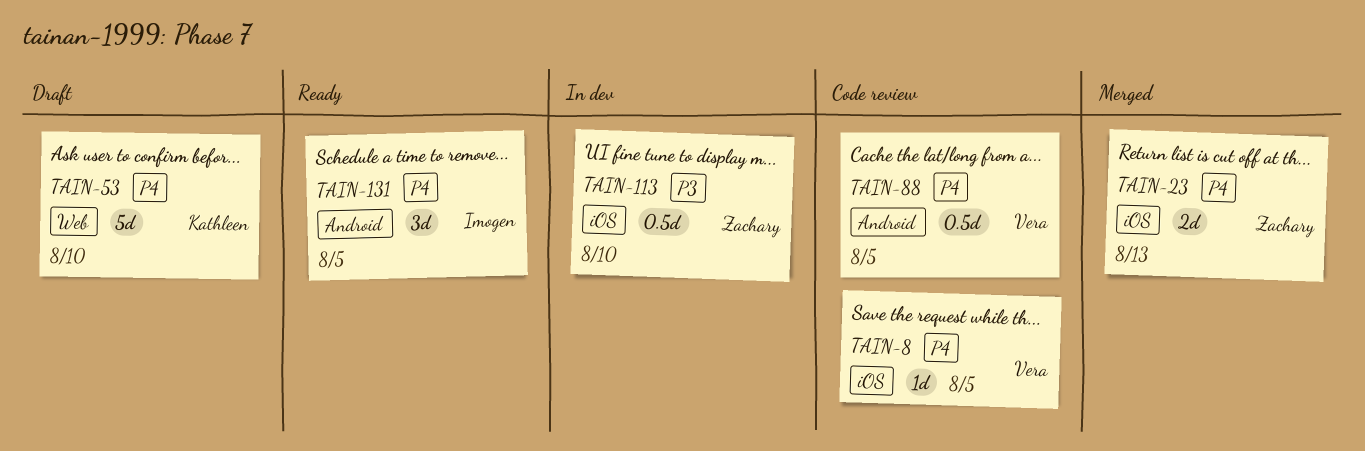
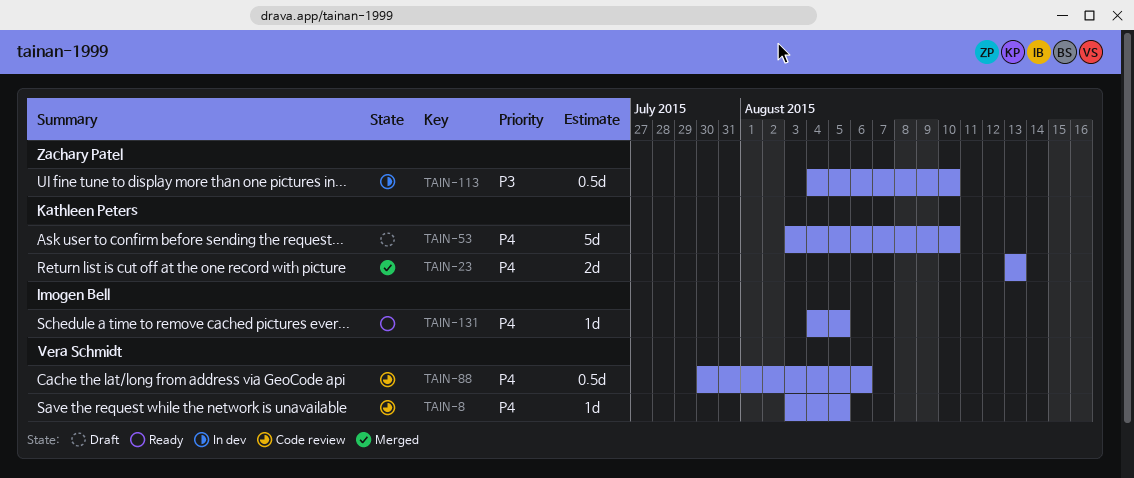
TAIN-23, owner: Zachary Patel -> Kathleen Peters
TAIN-88, due: Aug 5 -> Aug 6
TAIN-131, estimate: 3d -> 1d

